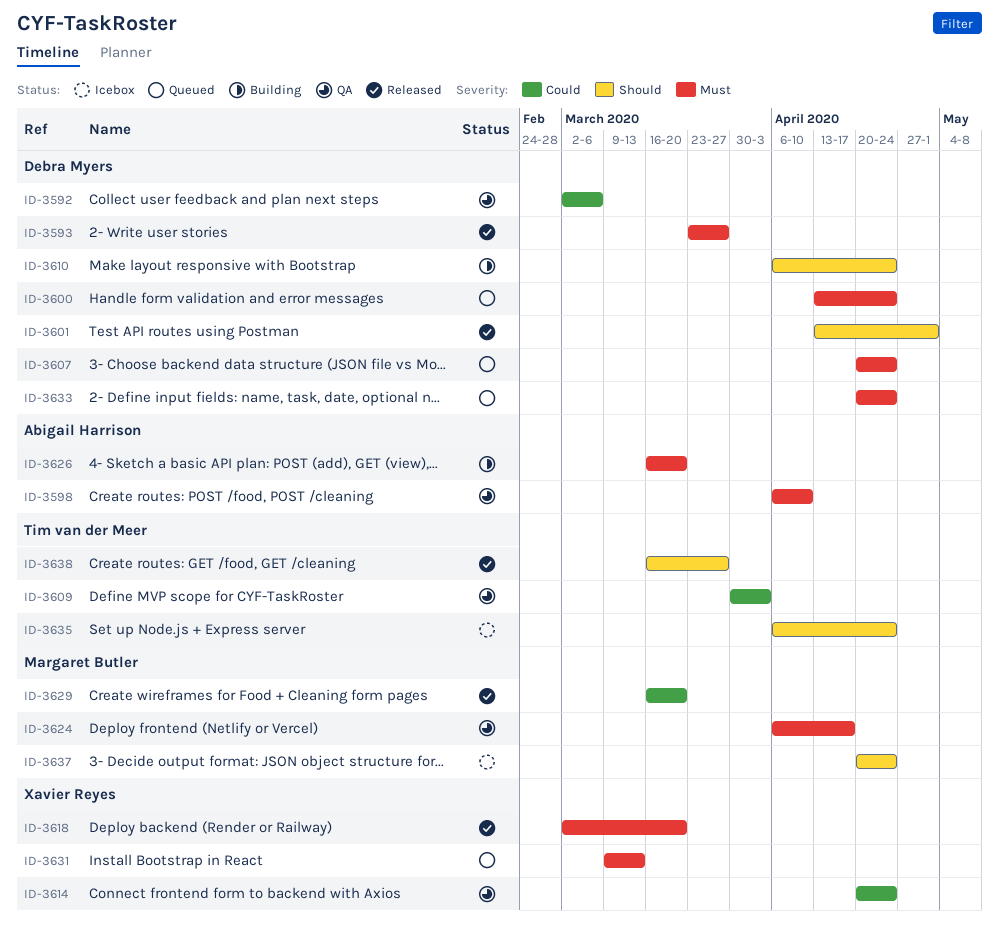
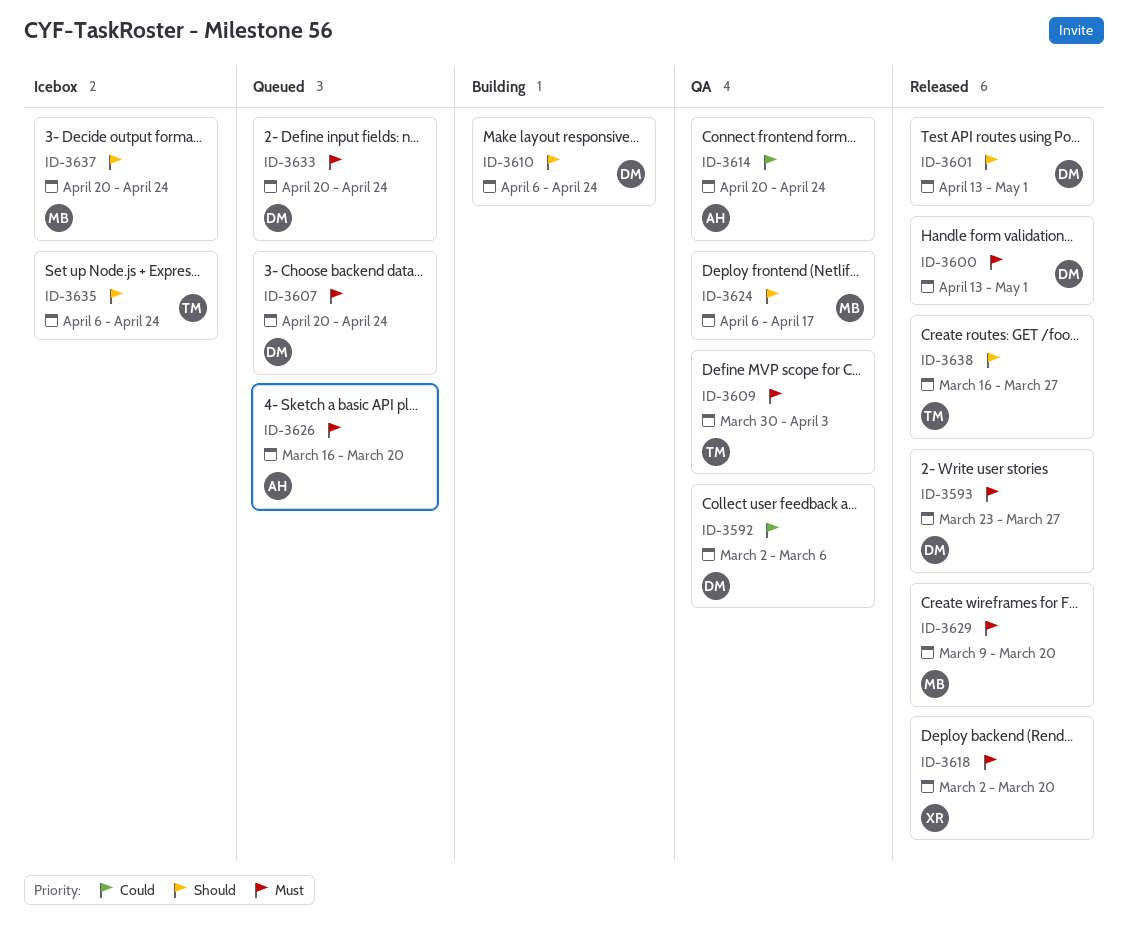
ID-3598: present -> none
ID-3600, status: Queued -> Released
ID-3600, due: Apr 24 -> May 1
ID-3609, priority: Could -> Must
ID-3614, owner: Xavier Reyes -> Abigail Harrison
ID-3624, priority: Must -> Should
ID-3626, status: Building -> Queued
ID-3629, priority: Could -> Must
ID-3629, start: Mar 16 -> Mar 9
ID-3631: present -> none

